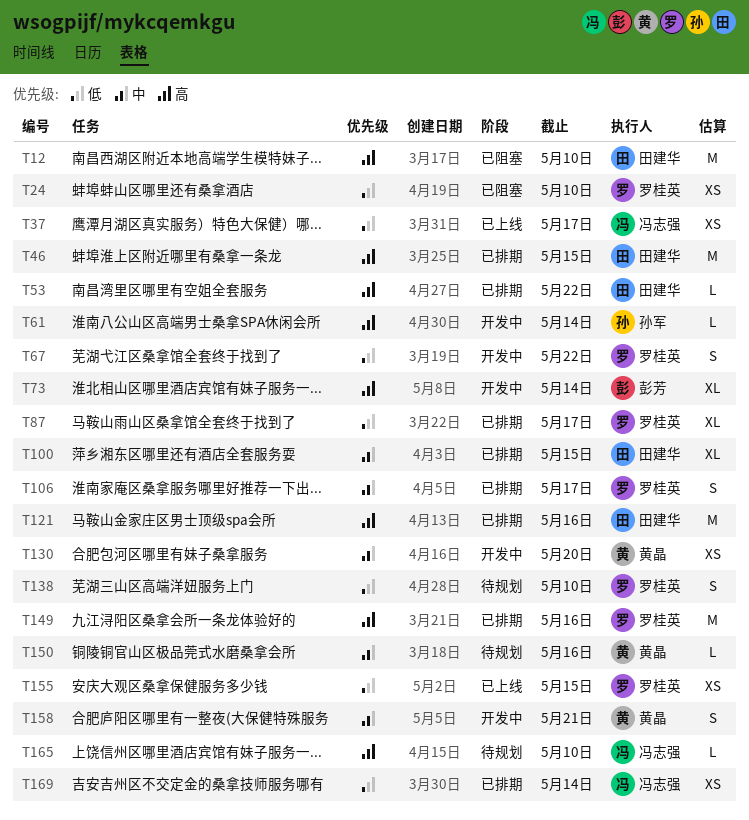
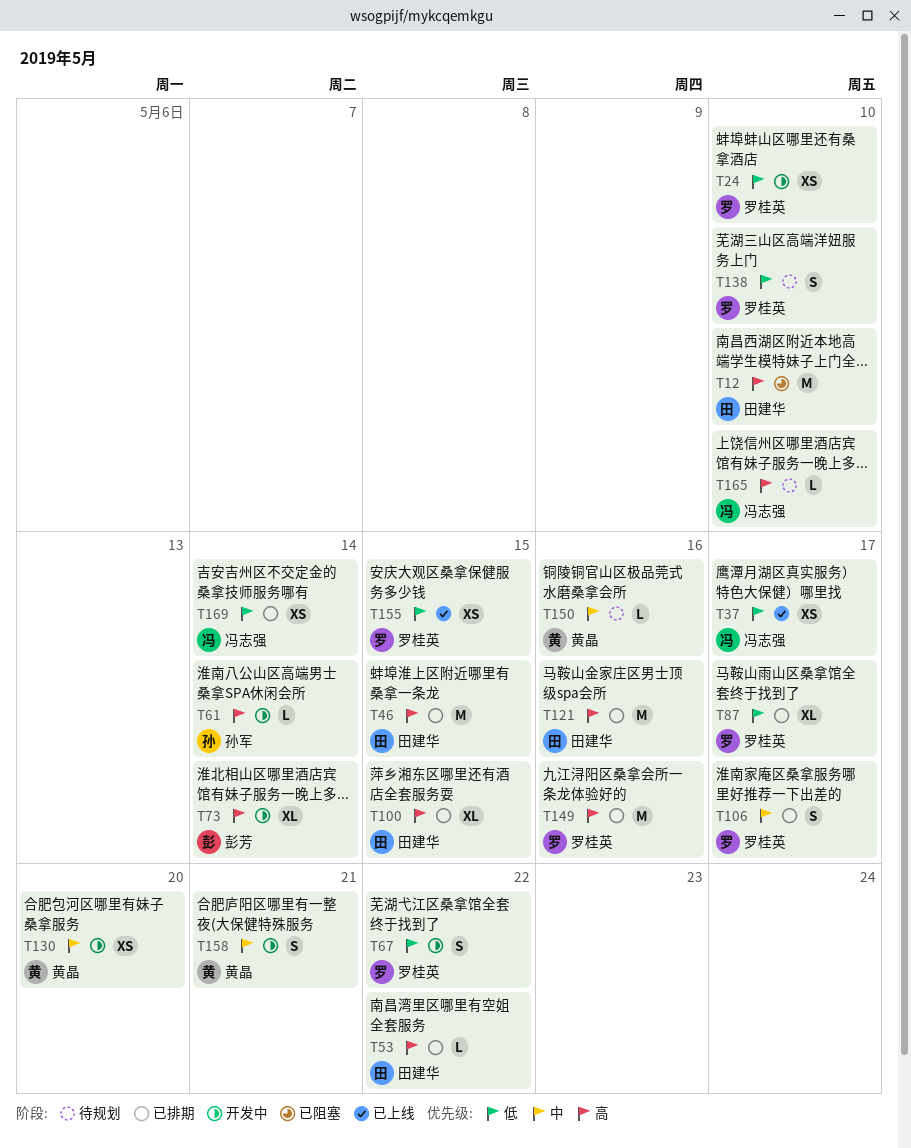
T24, status: 已阻塞 -> 开发中
T100, priority: 中 -> 高

